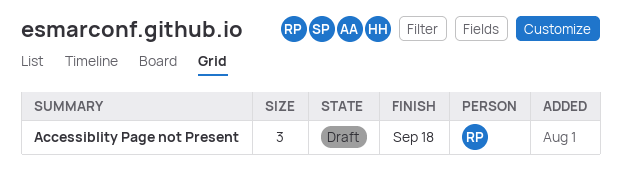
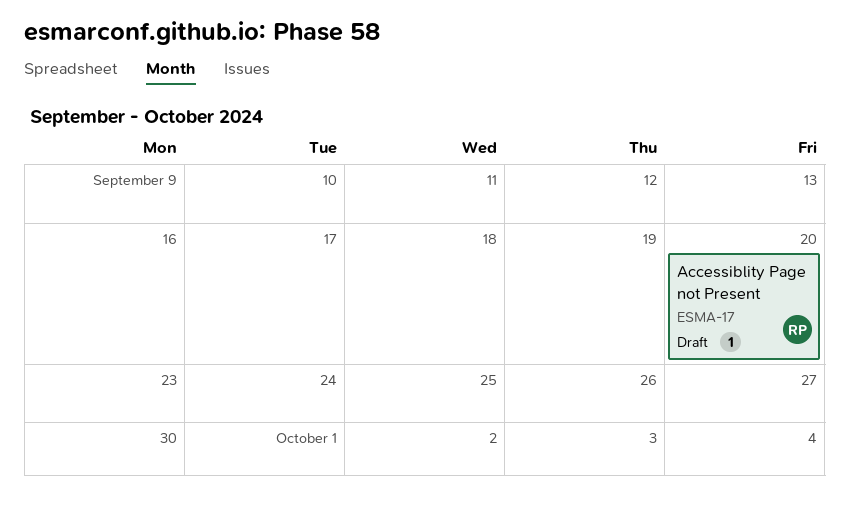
Accessiblity Page not Present, estimate: 3 -> 1
Accessiblity Page not Present, due: Sep 18 -> Sep 20

